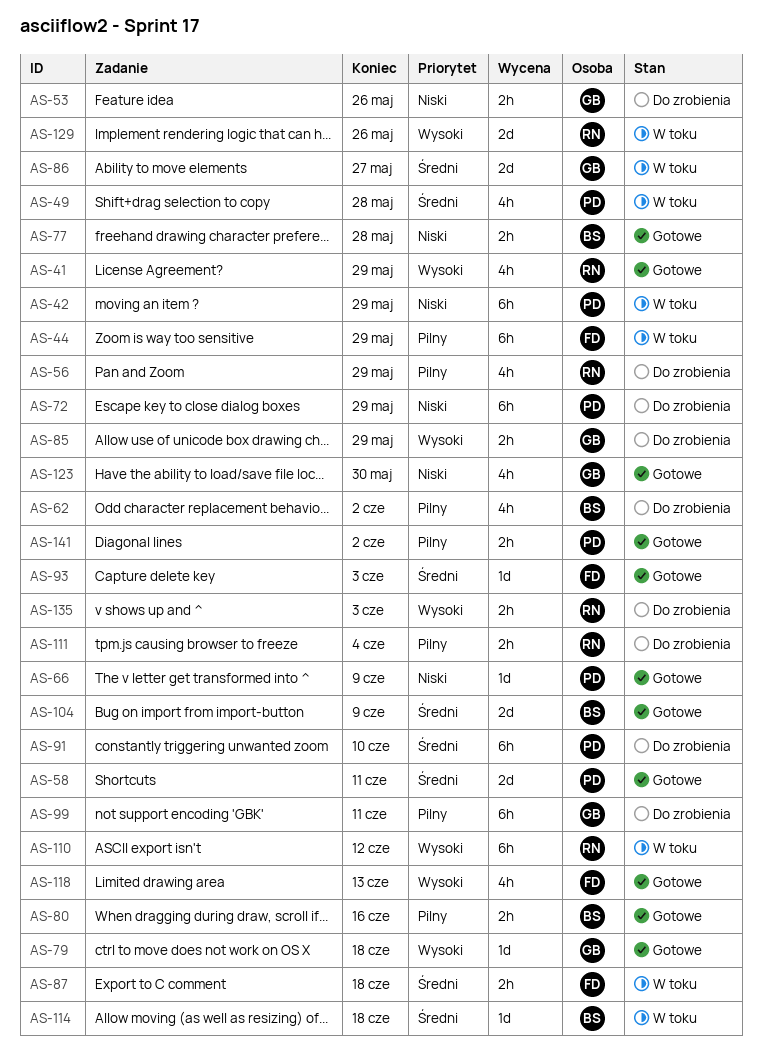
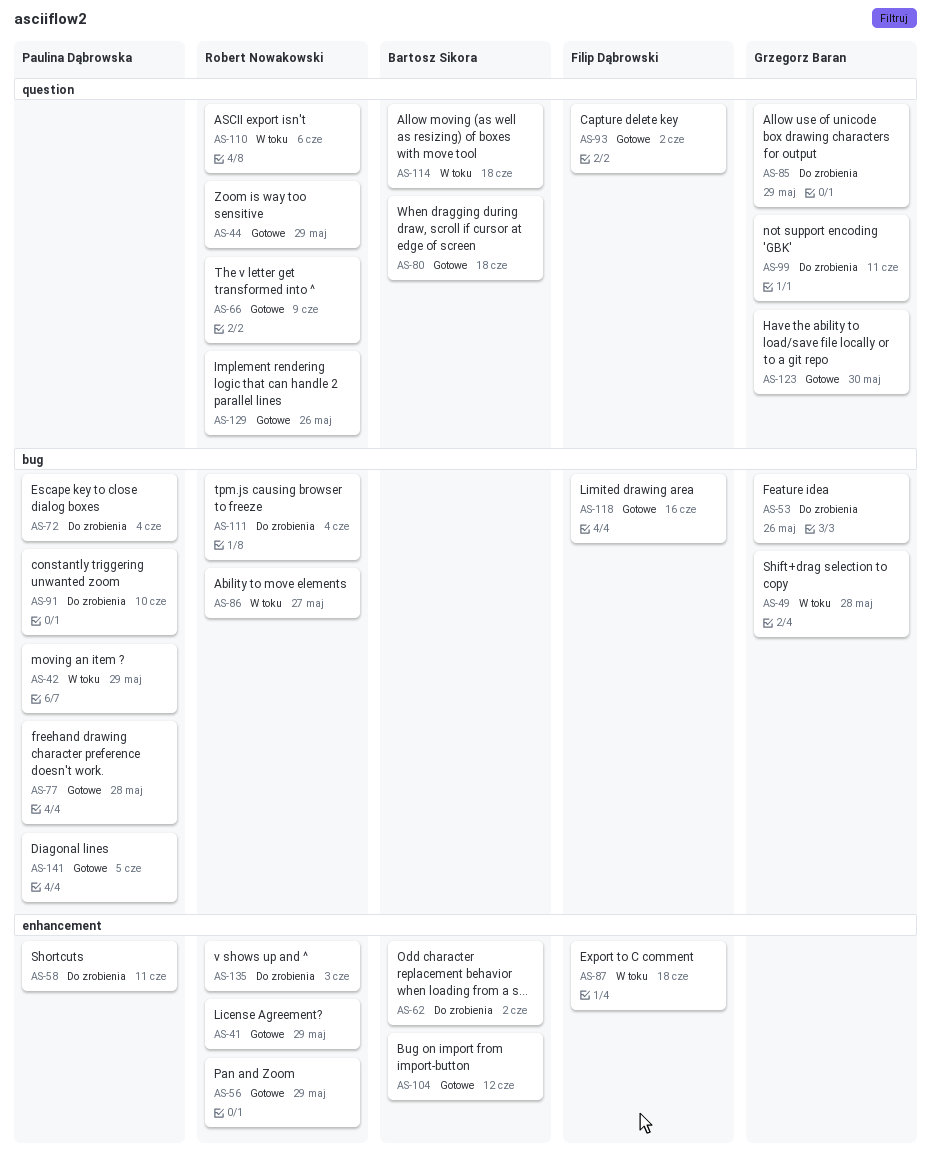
AS-44, status: W toku -> Gotowe
AS-44, owner: Filip Dąbrowski -> Robert Nowakowski
AS-49, owner: Paulina Dąbrowska -> Grzegorz Baran
AS-56, status: Do zrobienia -> Gotowe
AS-58, status: Gotowe -> Do zrobienia
AS-66, owner: Paulina Dąbrowska -> Robert Nowakowski
AS-72, due: May 29 -> Jun 4
AS-77, owner: Bartosz Sikora -> Paulina Dąbrowska
AS-79: present -> none
AS-80, due: Jun 16 -> Jun 18
AS-86, owner: Grzegorz Baran -> Robert Nowakowski
AS-93, due: Jun 3 -> Jun 2
AS-104, due: Jun 9 -> Jun 12
AS-110, due: Jun 12 -> Jun 6
AS-118, due: Jun 13 -> Jun 16
AS-129, status: W toku -> Gotowe
AS-141, due: Jun 2 -> Jun 5

